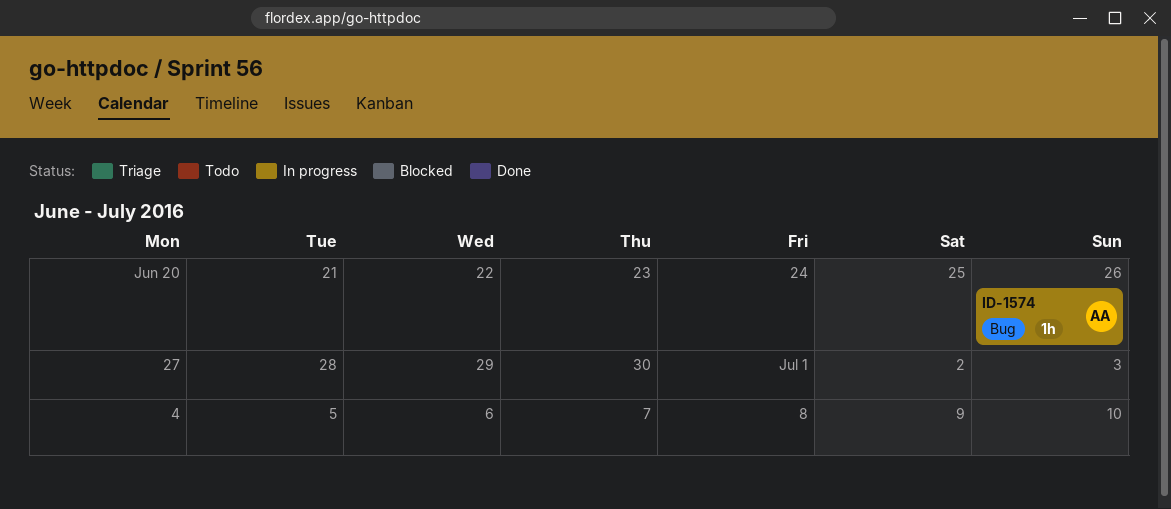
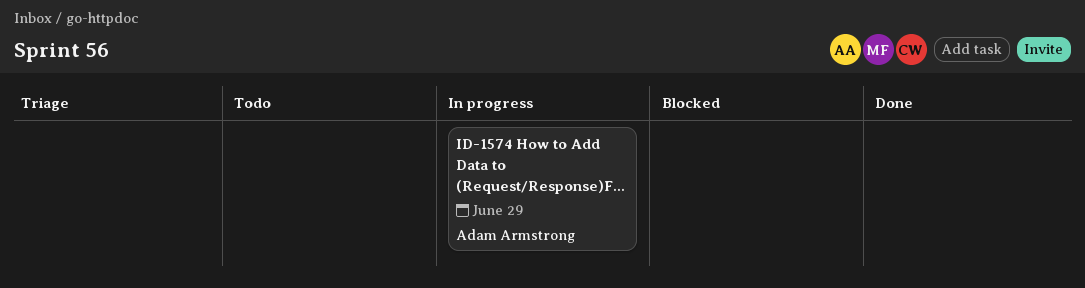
ID-1574, due: Jun 26 -> Jun 29

